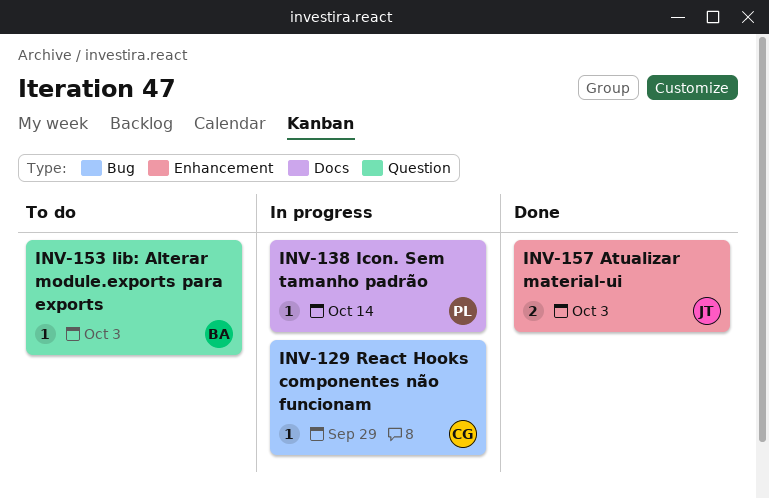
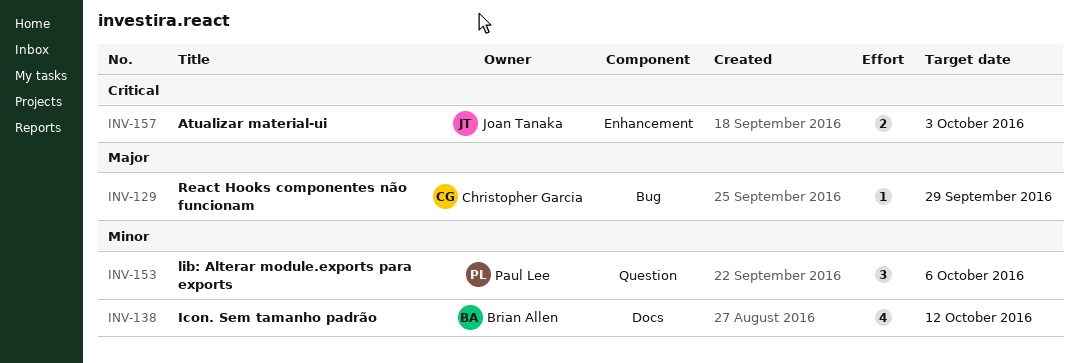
INV-138, owner: Paul Lee -> Brian Allen
INV-138, estimate: 1 -> 4
INV-138, due: Oct 14 -> Oct 12
INV-153, owner: Brian Allen -> Paul Lee
INV-153, estimate: 1 -> 3
INV-153, due: Oct 3 -> Oct 6

